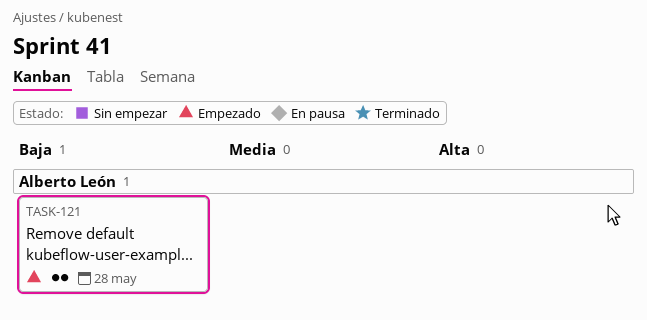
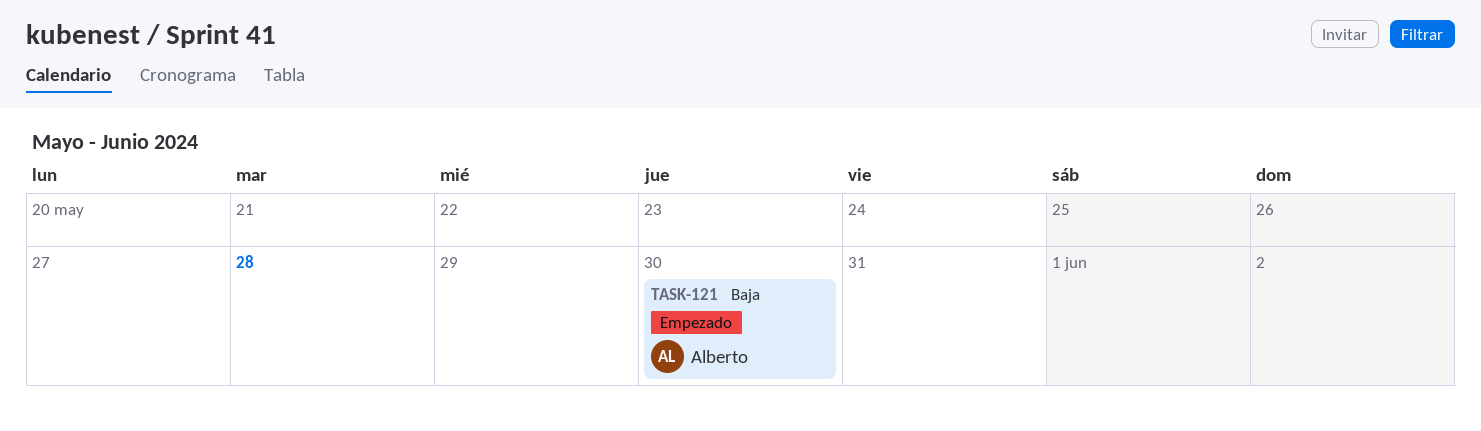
TASK-121, due: May 28 -> May 30

